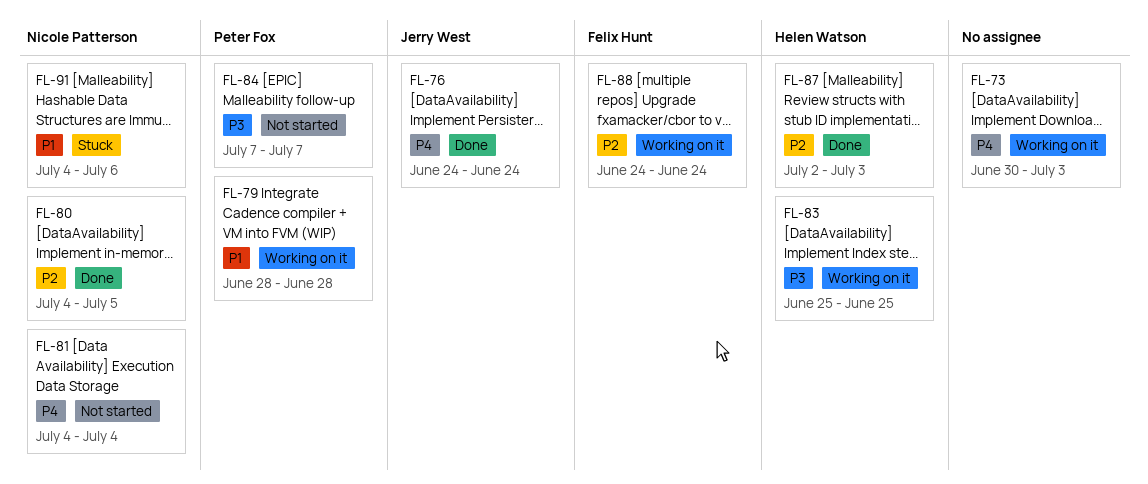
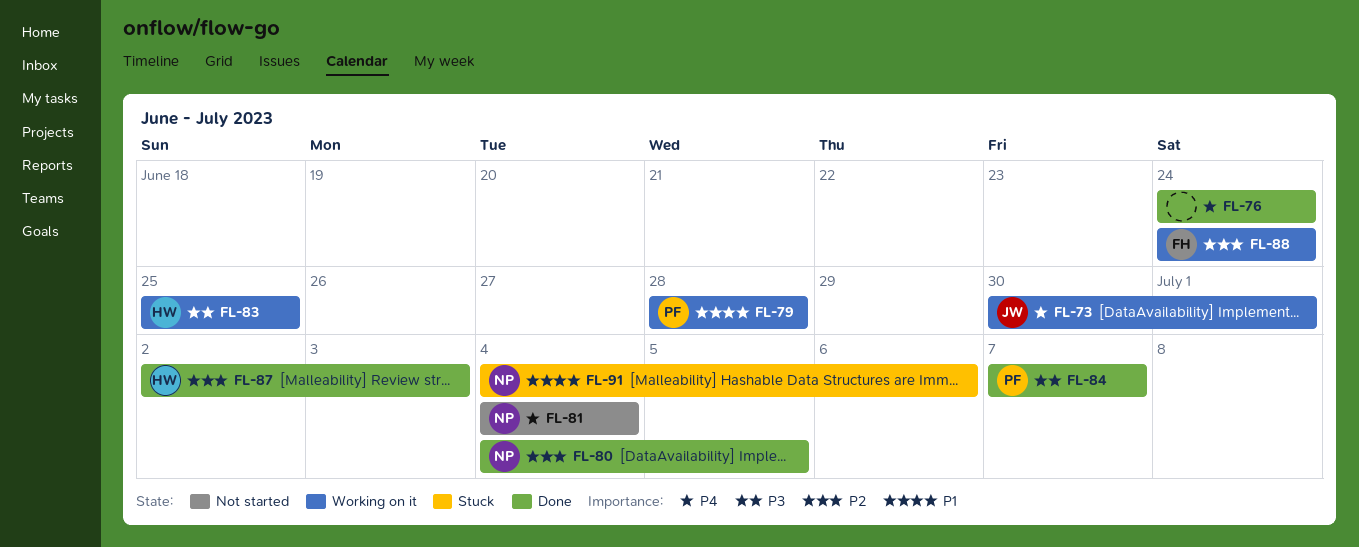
FL-73, owner: none -> Jerry West
FL-73, due: Jul 3 -> Jul 1
FL-76, owner: Jerry West -> none
FL-84, status: Not started -> Done

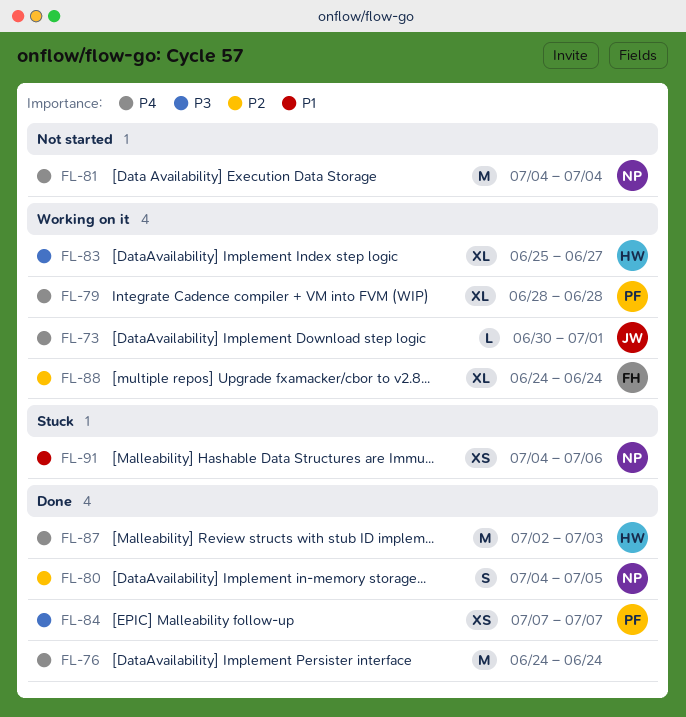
FL-79, priority: P1 -> P4
FL-83, due: Jun 25 -> Jun 27
FL-87, priority: P2 -> P4

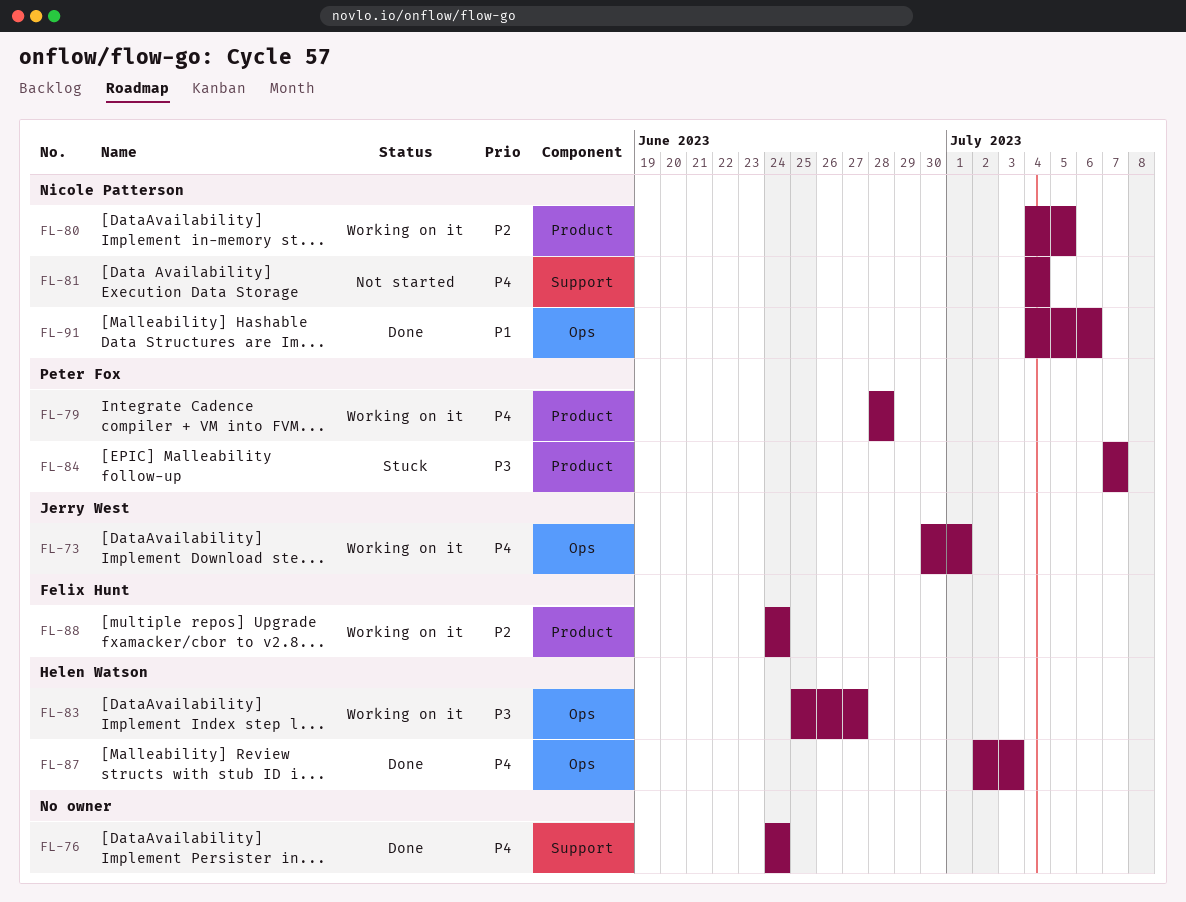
FL-80, status: Done -> Working on it
FL-84, status: Done -> Stuck
FL-91, status: Stuck -> Done

